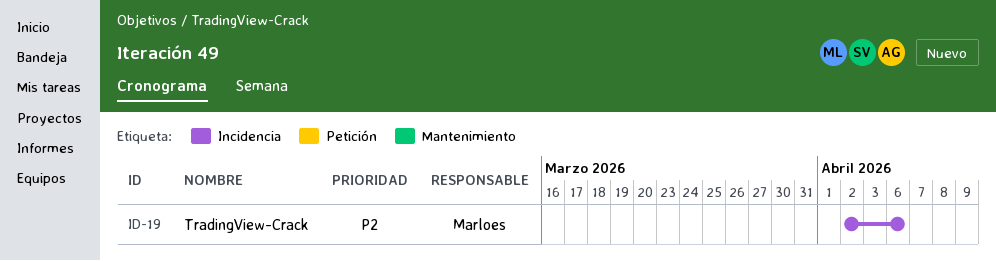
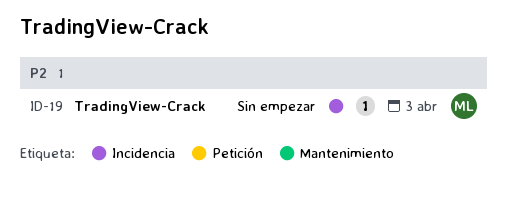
ID-19, due: Apr 6 -> Apr 3

